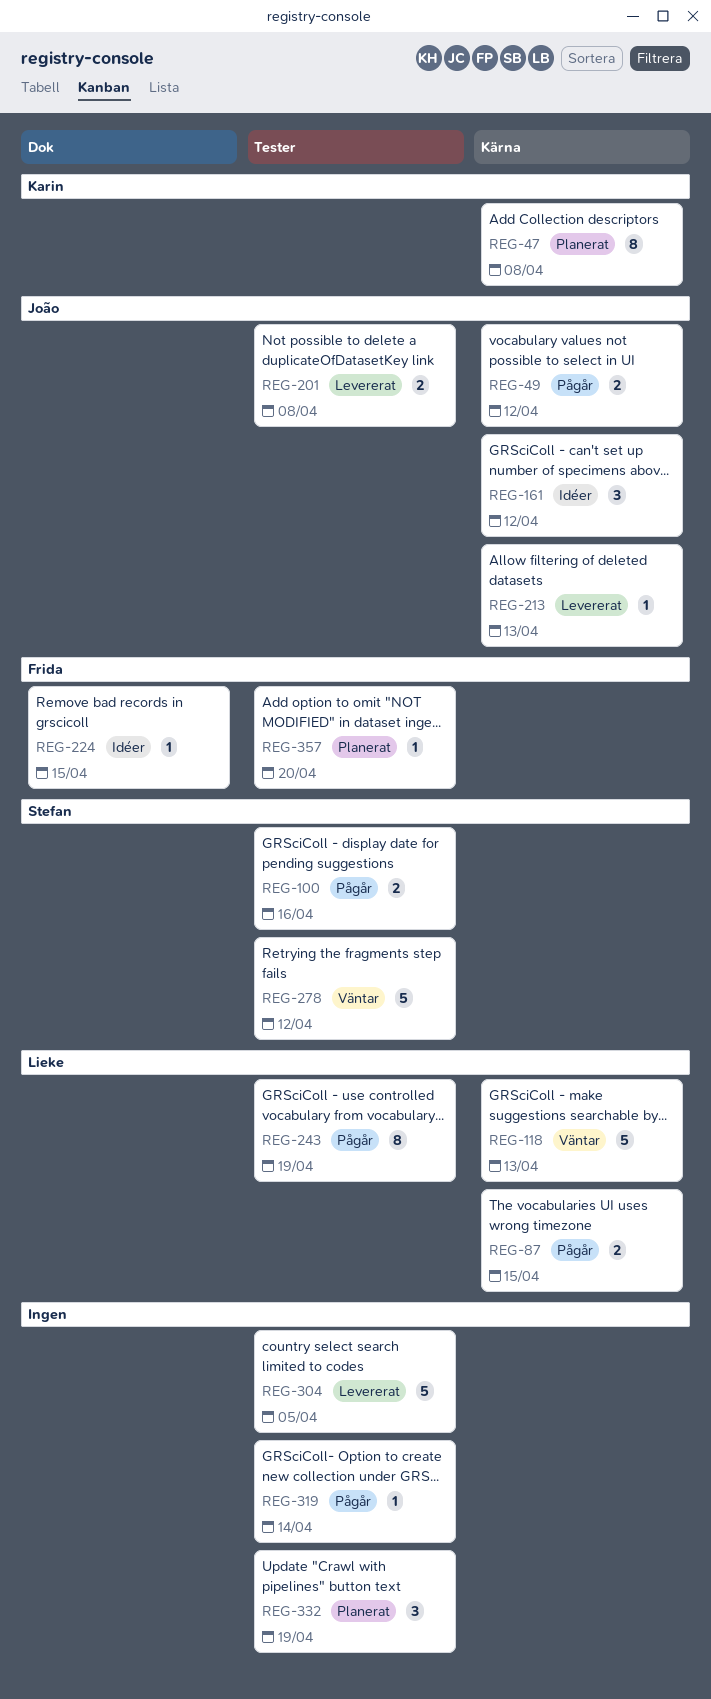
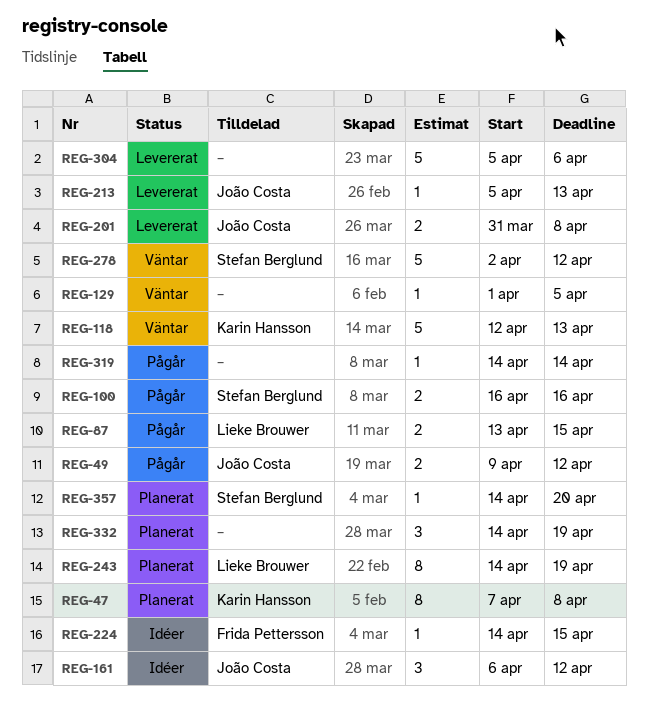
REG-118, owner: Lieke Brouwer -> Karin Hansson
REG-129: none -> present
REG-243, status: Pågår -> Planerat
REG-304, due: Apr 5 -> Apr 6
REG-357, owner: Frida Pettersson -> Stefan Berglund

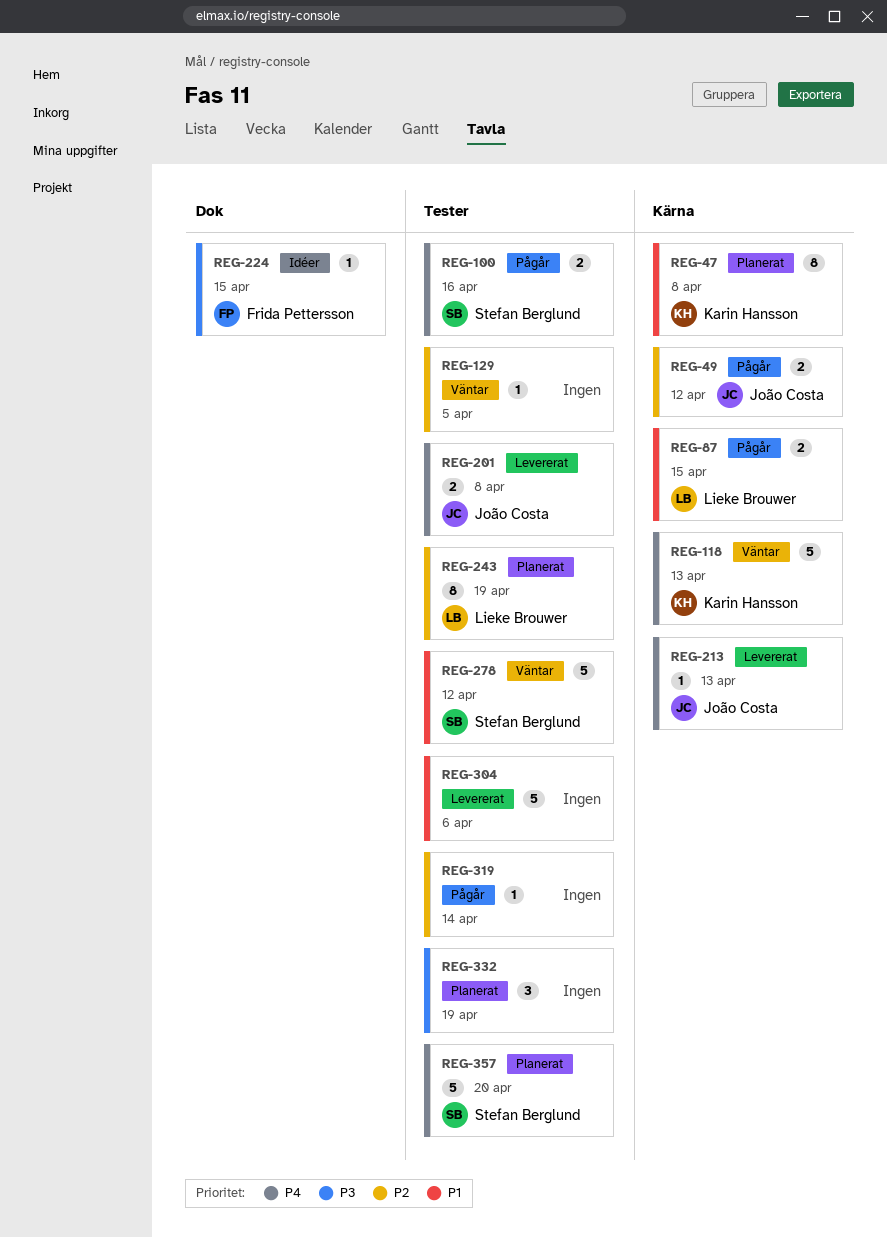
REG-161: present -> none
REG-357, estimate: 1 -> 5

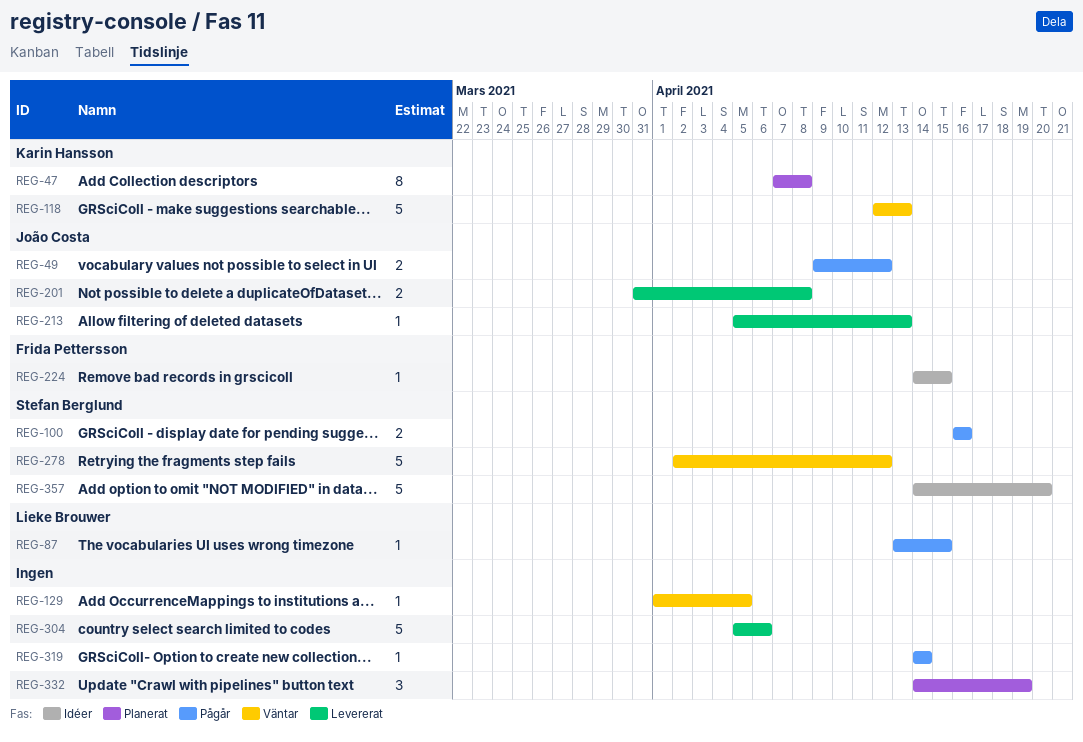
REG-87, estimate: 2 -> 1
REG-243: present -> none
REG-357, status: Planerat -> Idéer

